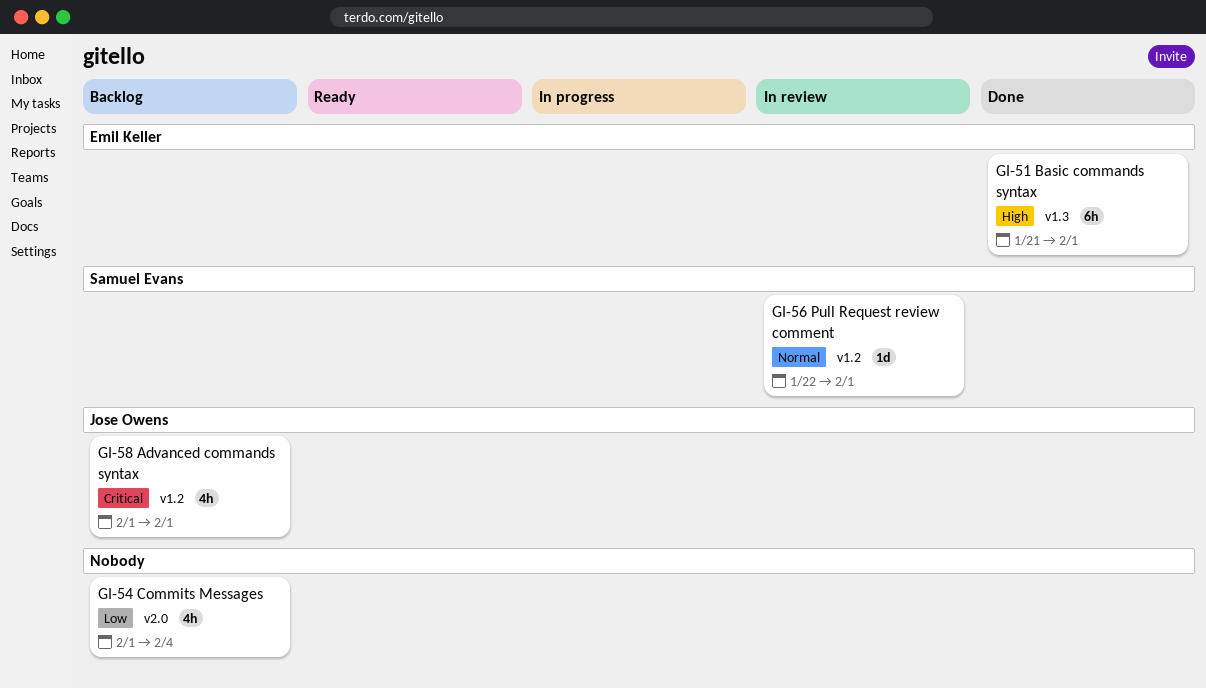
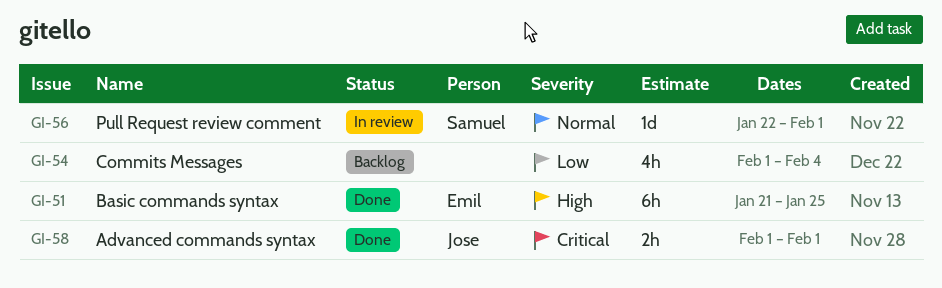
GI-51, due: Feb 1 -> Jan 25
GI-58, status: Backlog -> Done
GI-58, estimate: 4h -> 2h

